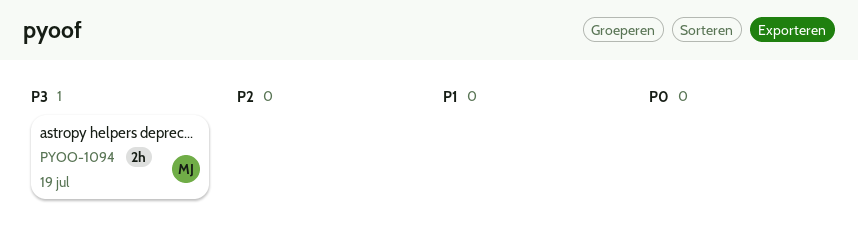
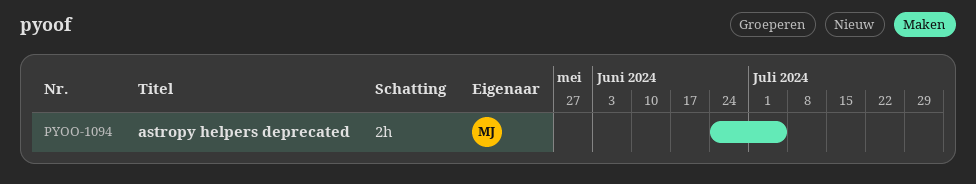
PYOO-1094, due: Jul 19 -> Jul 5

